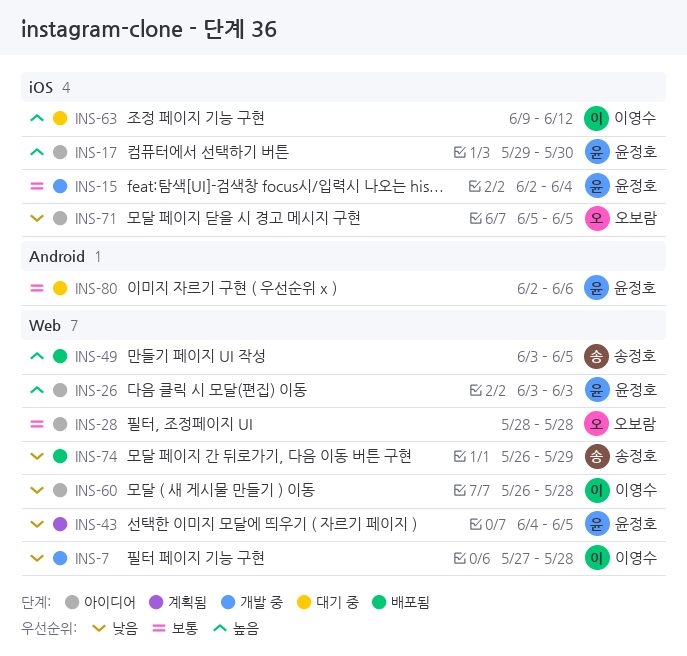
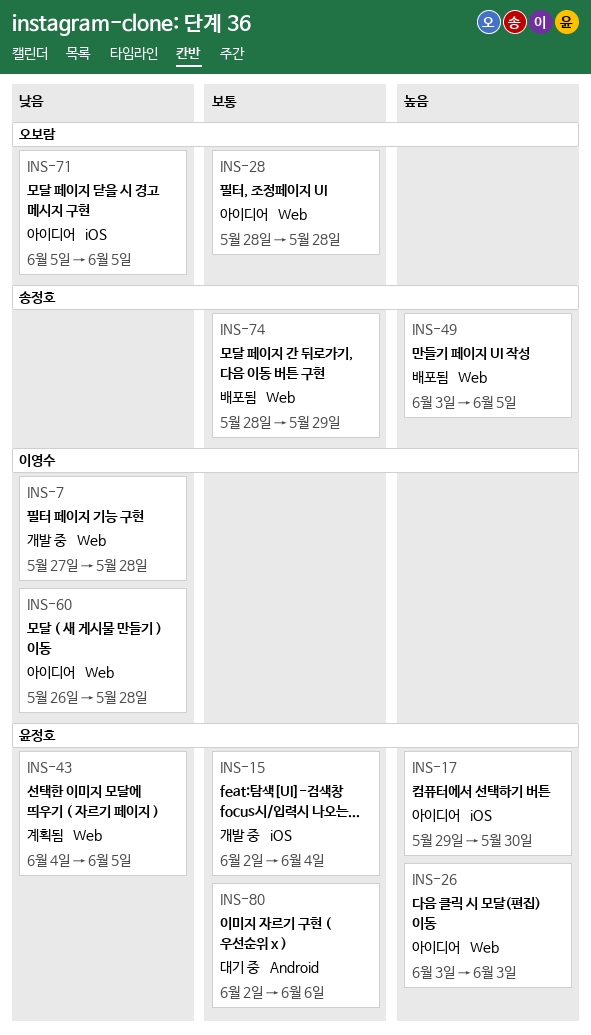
INS-63: present -> none
INS-74, priority: 낮음 -> 보통
INS-74, start: May 26 -> May 28

